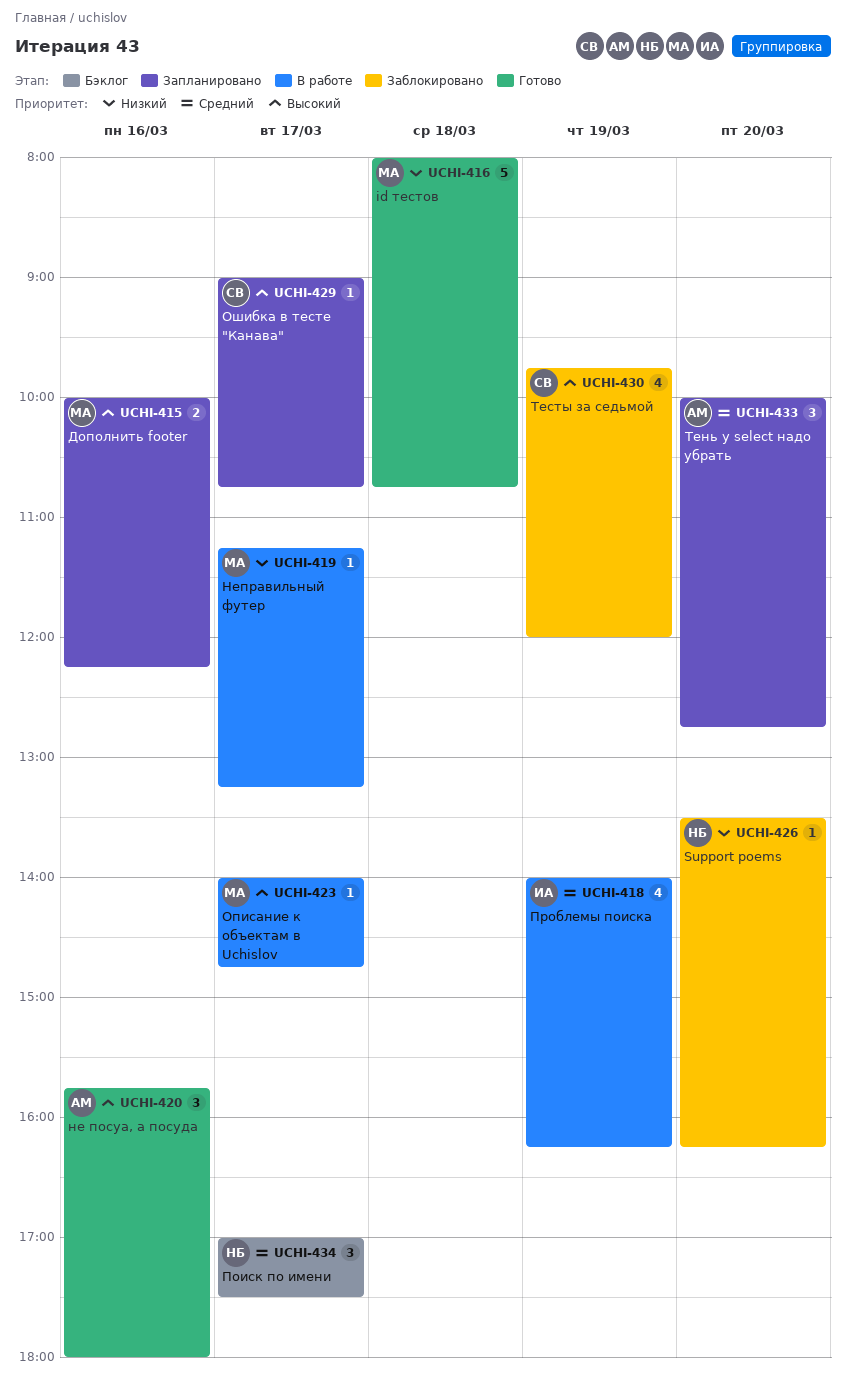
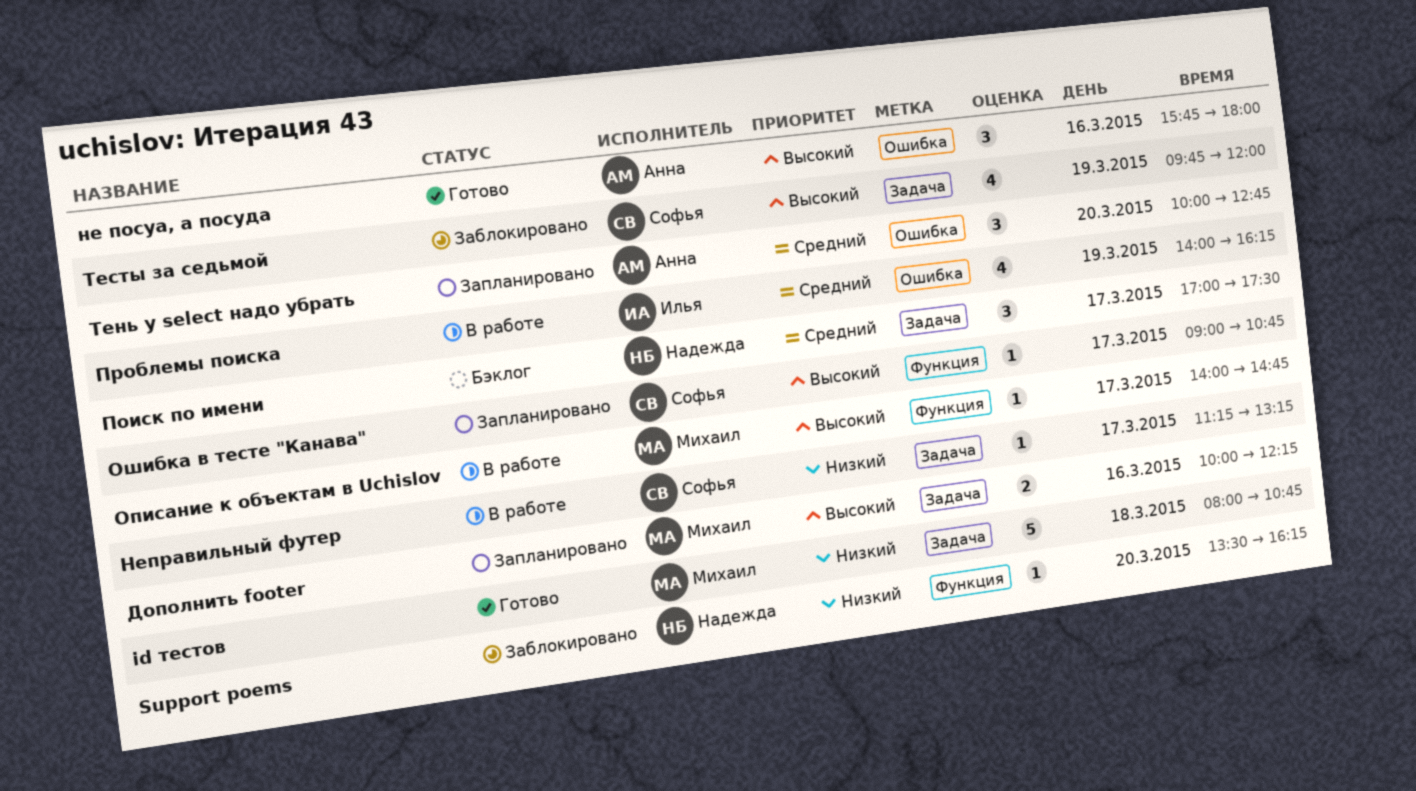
Неправильный футер, owner: Михаил -> Софья

